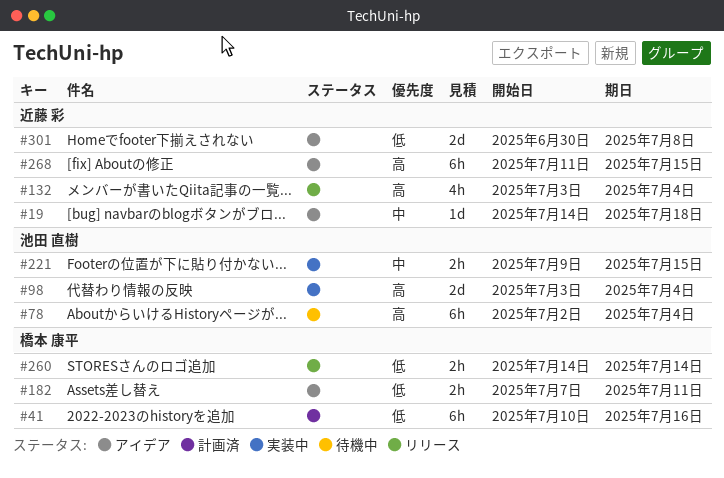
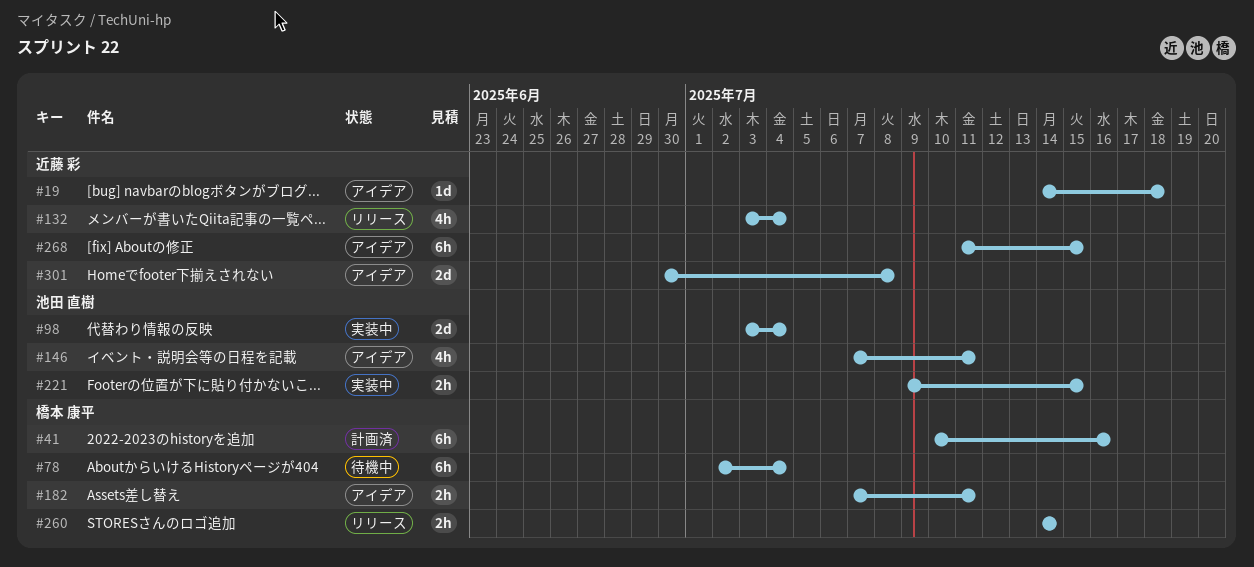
#78, owner: 池田 直樹 -> 橋本 康平
#146: none -> present

